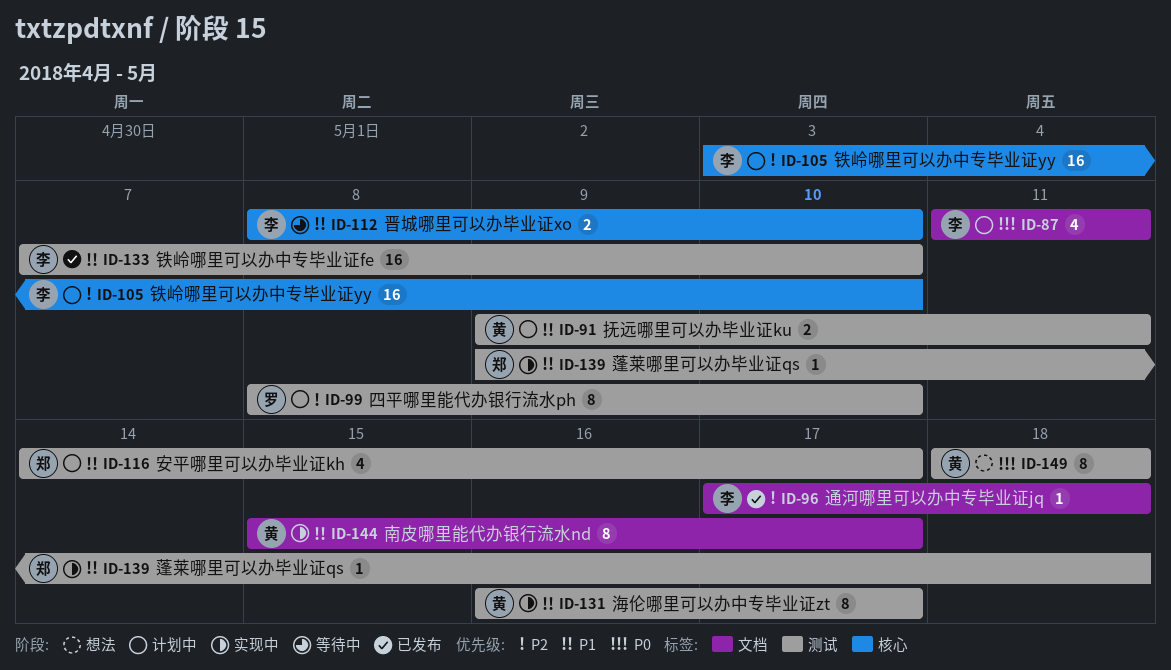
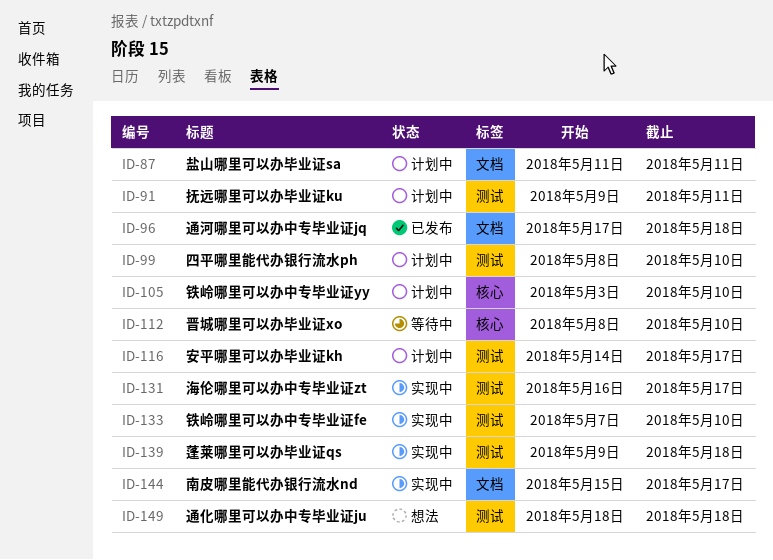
ID-133, status: 已发布 -> 实现中

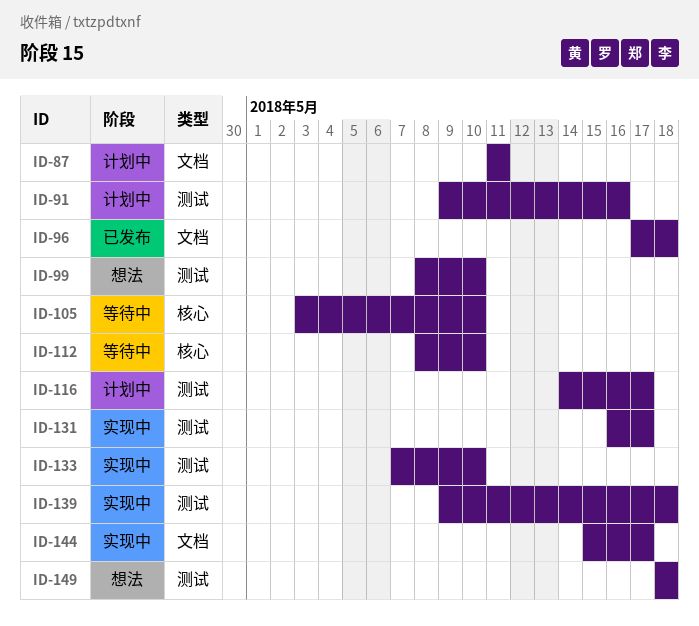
ID-91, due: May 11 -> May 16
ID-99, status: 计划中 -> 想法
ID-105, status: 计划中 -> 等待中

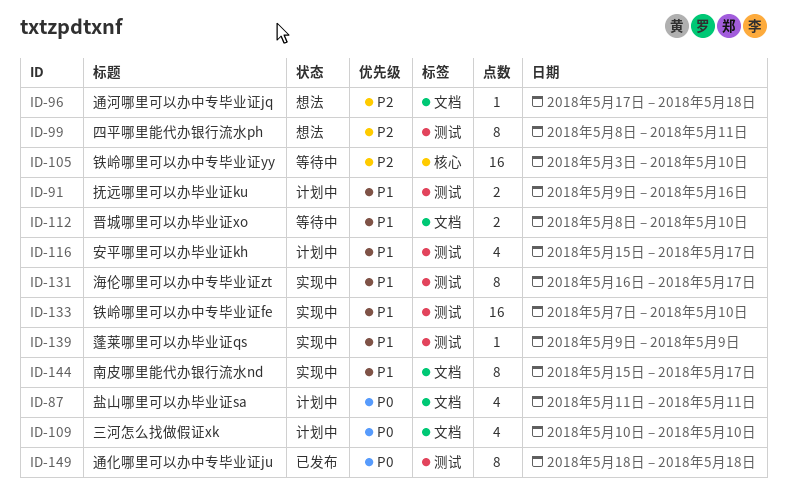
ID-96, status: 已发布 -> 想法
ID-99, due: May 10 -> May 11
ID-109: none -> present
ID-112, label: 核心 -> 文档
ID-116, start: May 14 -> May 15
ID-139, due: May 18 -> May 9
ID-149, status: 想法 -> 已发布

